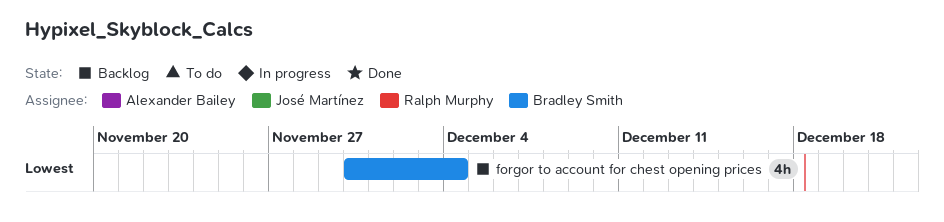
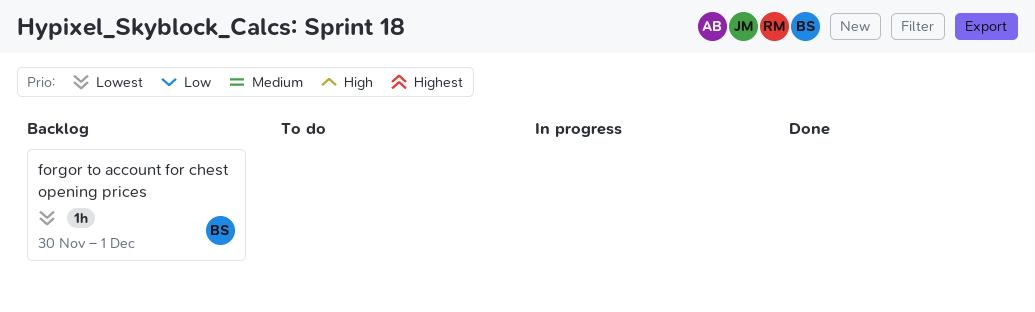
forgor to account for chest opening prices, estimate: 4h -> 1h
forgor to account for chest opening prices, due: Dec 4 -> Dec 1

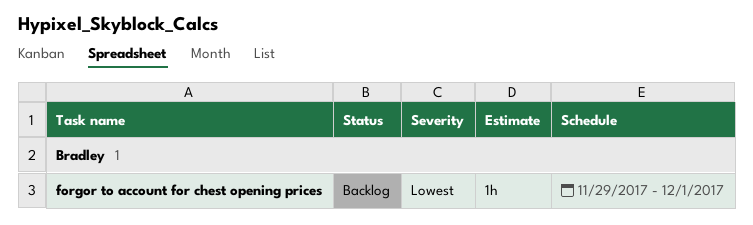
forgor to account for chest opening prices, start: Nov 30 -> Nov 29

